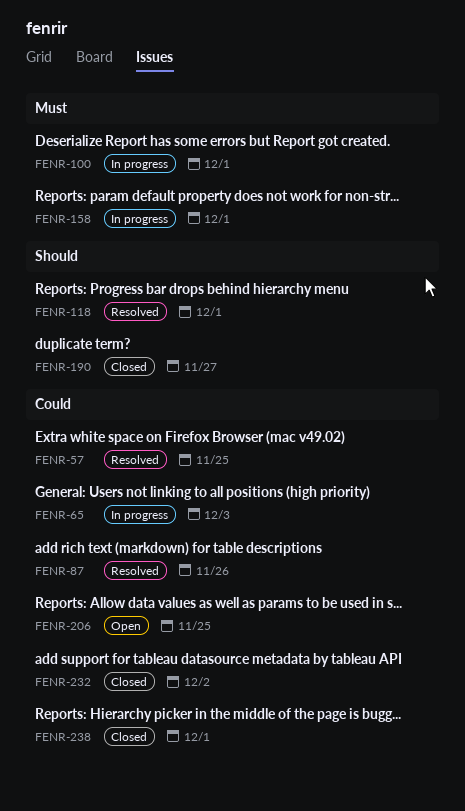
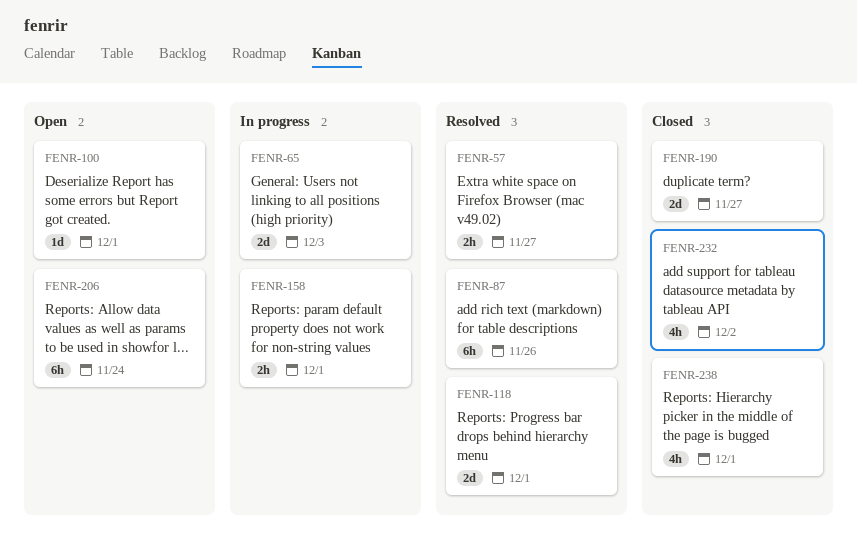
FENR-57, due: Nov 25 -> Nov 27
FENR-100, status: In progress -> Open
FENR-206, due: Nov 25 -> Nov 24

